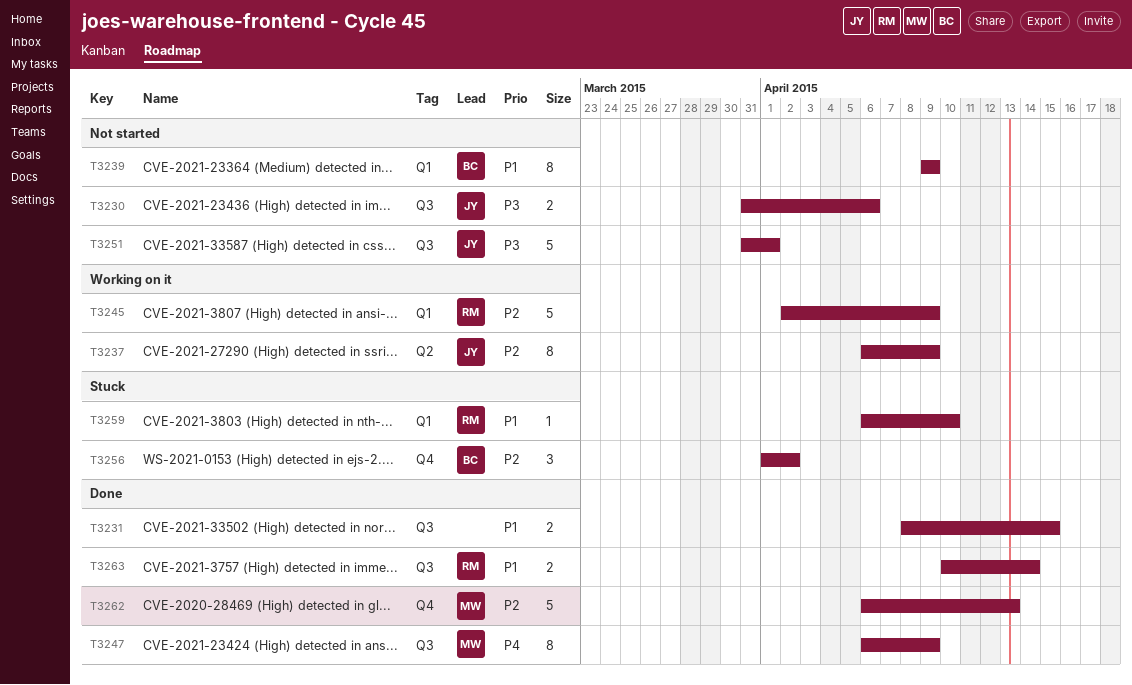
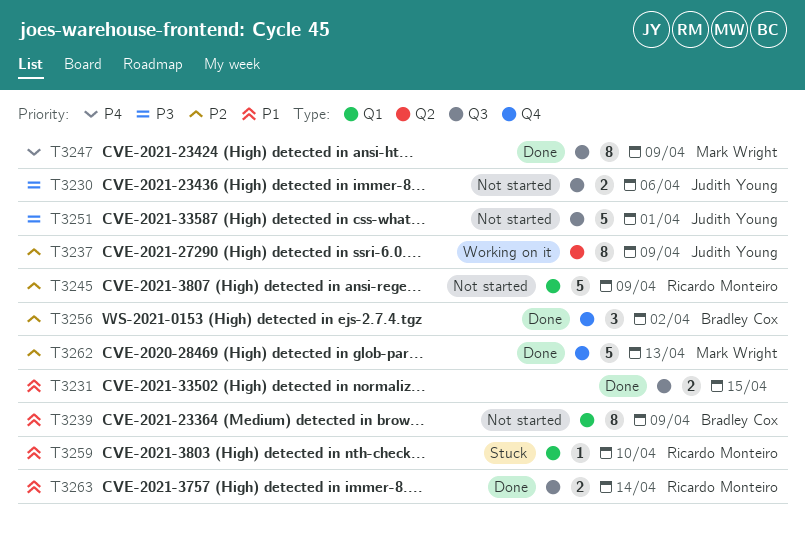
T3245, status: Working on it -> Not started
T3256, status: Stuck -> Done

